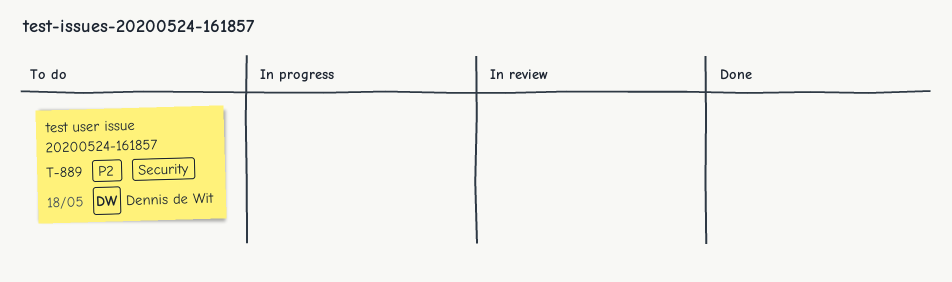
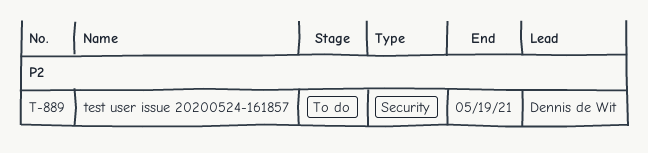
T-889, due: May 18 -> May 19

